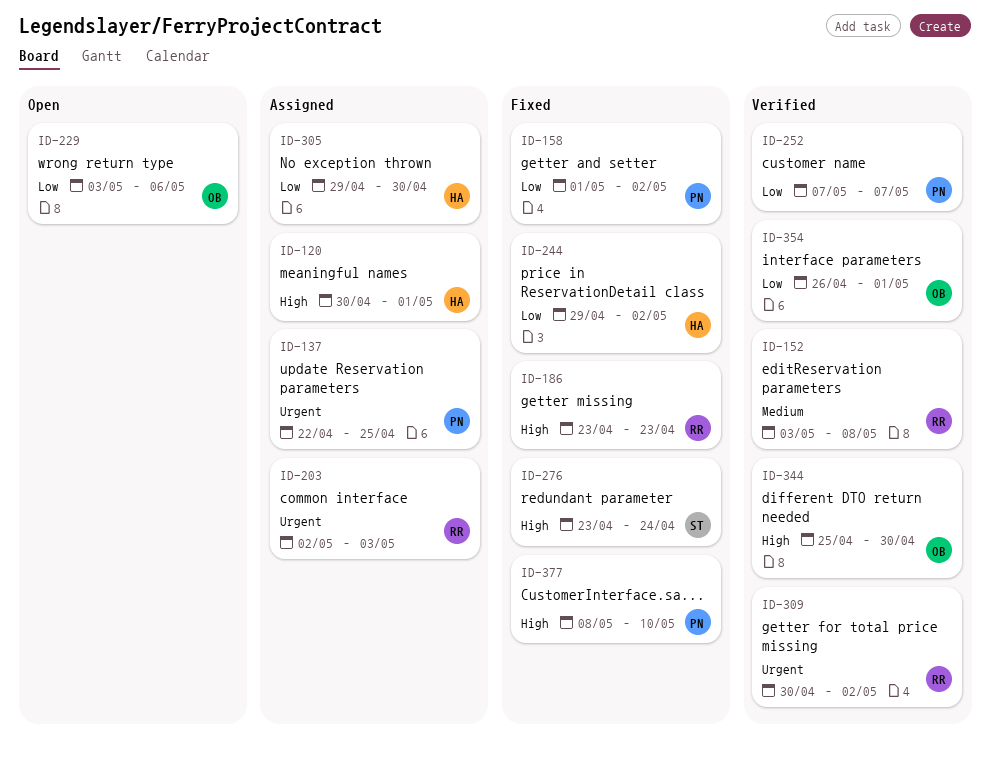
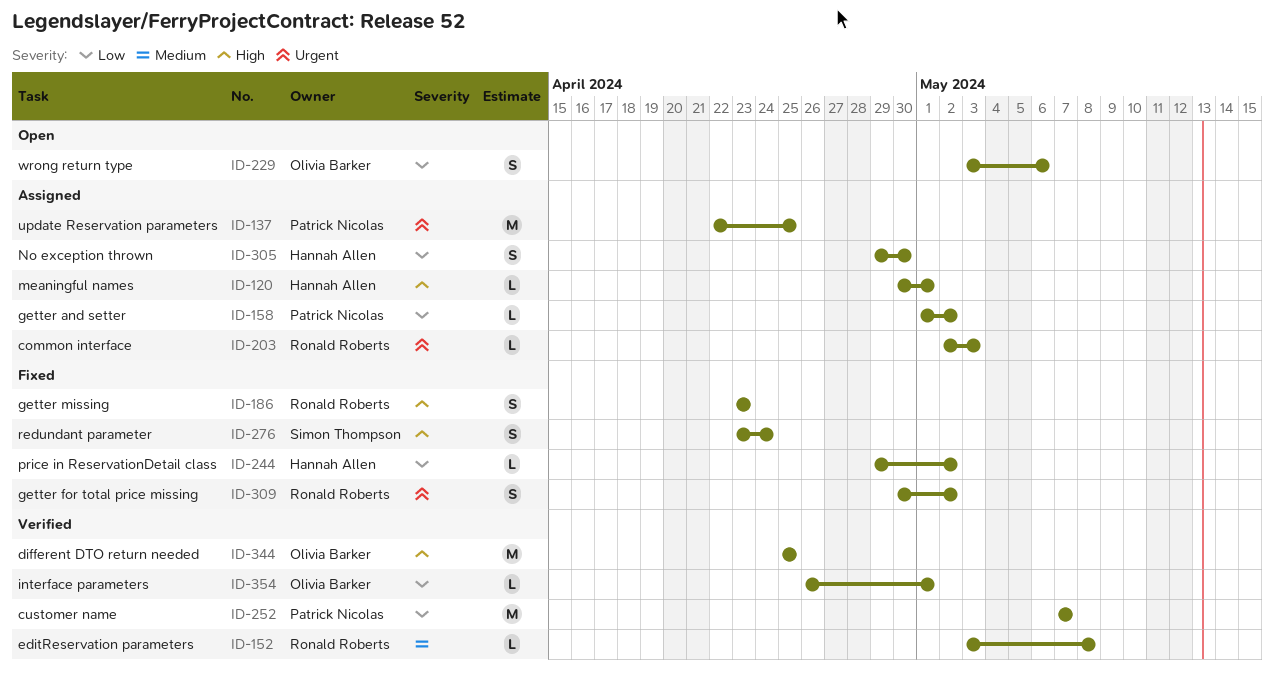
ID-158, status: Fixed -> Assigned
ID-309, status: Verified -> Fixed
ID-344, due: Apr 30 -> Apr 25
ID-377: present -> none

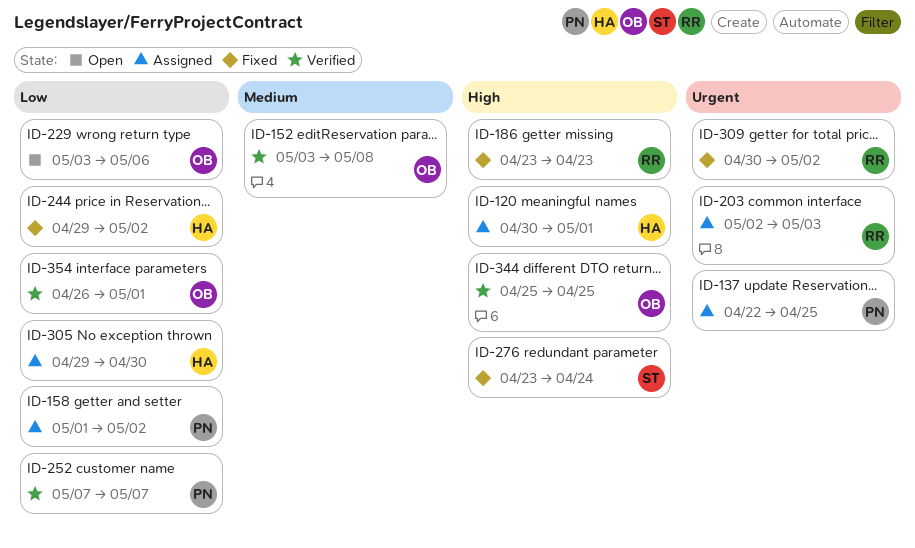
ID-152, owner: Ronald Roberts -> Olivia Barker

